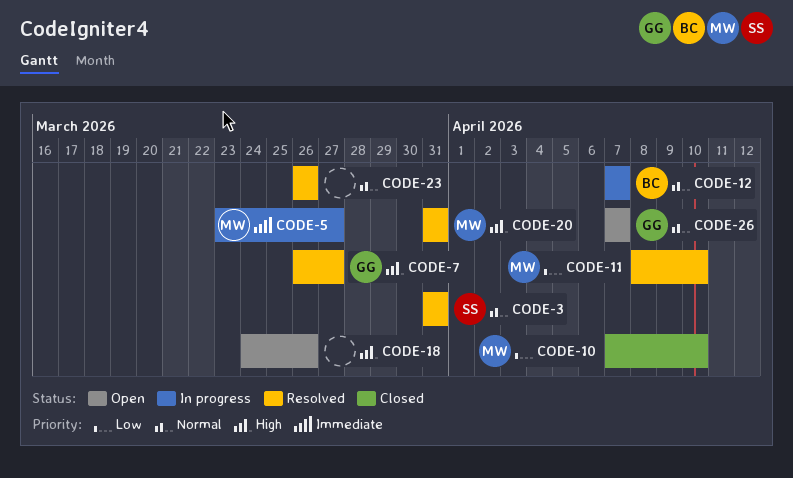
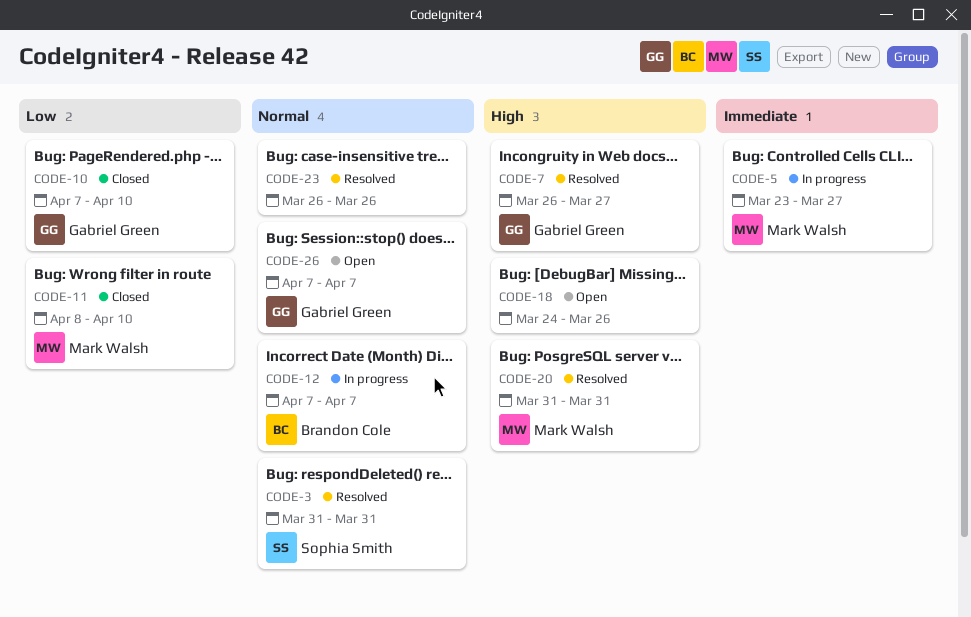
CODE-10, owner: Mark Walsh -> Gabriel Green
CODE-11, status: Resolved -> Closed

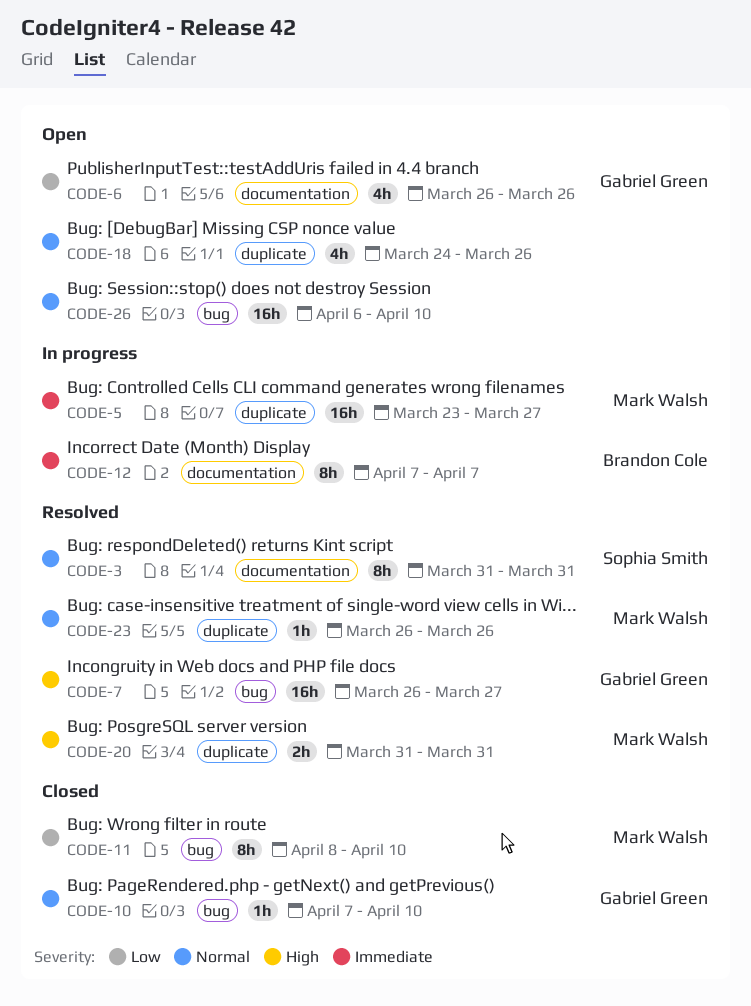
CODE-6: none -> present
CODE-10, priority: Low -> Normal
CODE-12, priority: Normal -> Immediate
CODE-18, priority: High -> Normal
CODE-23, owner: none -> Mark Walsh
CODE-26, owner: Gabriel Green -> none
CODE-26, start: Apr 7 -> Apr 6
CODE-26, due: Apr 7 -> Apr 10

